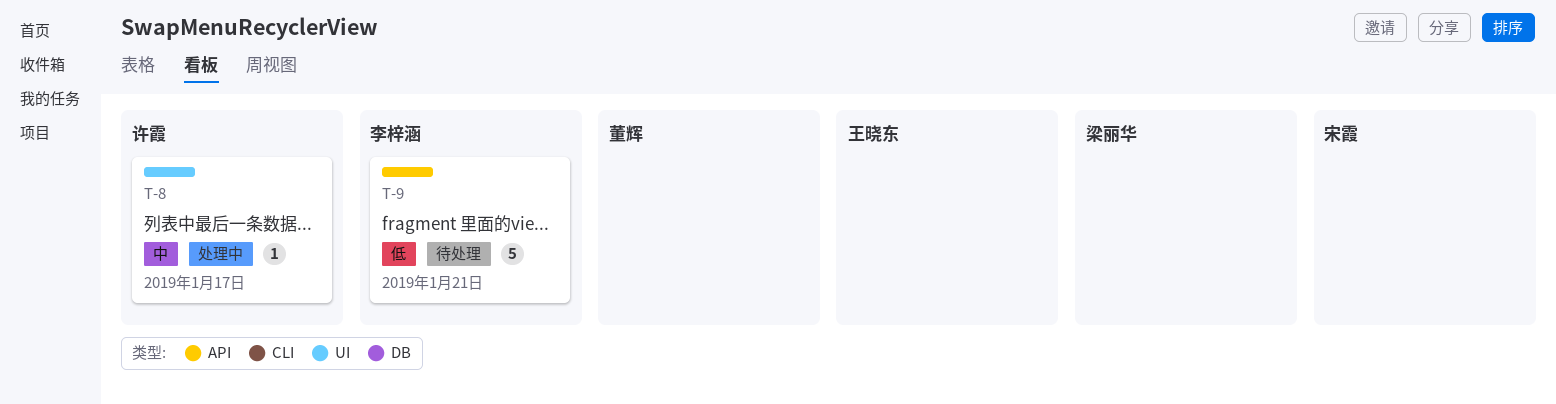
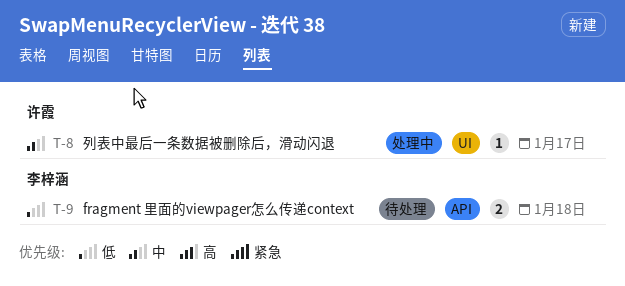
T-9, estimate: 5 -> 2
T-9, due: Jan 21 -> Jan 18

